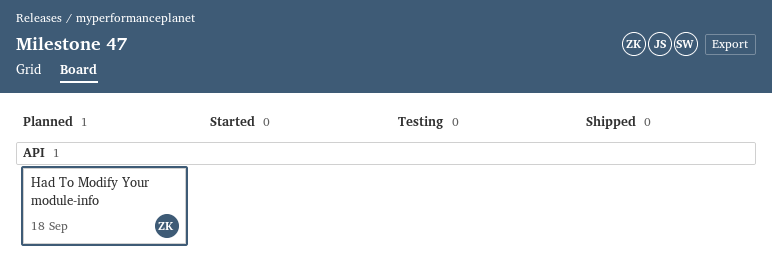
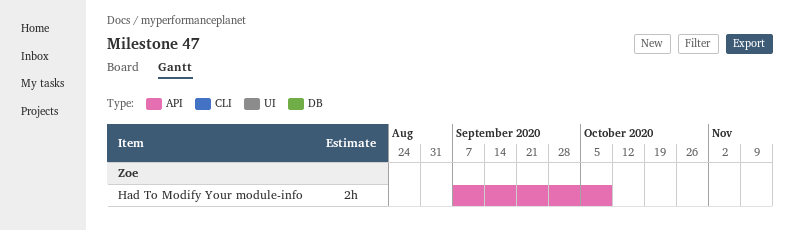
Had To Modify Your module-info, due: Sep 18 -> Oct 9

